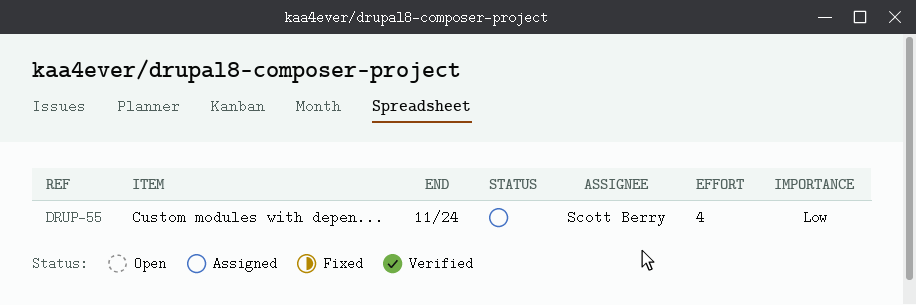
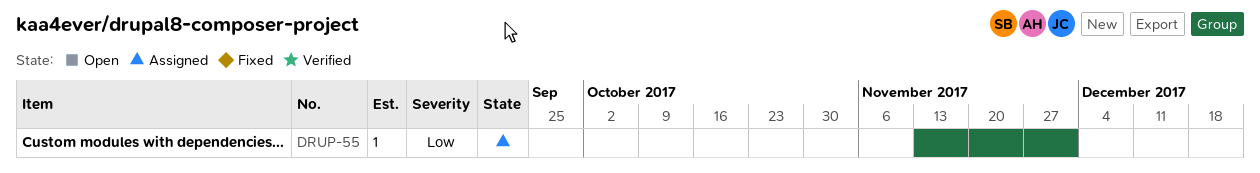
DRUP-55, estimate: 4 -> 1
DRUP-55, due: Nov 24 -> Dec 1

